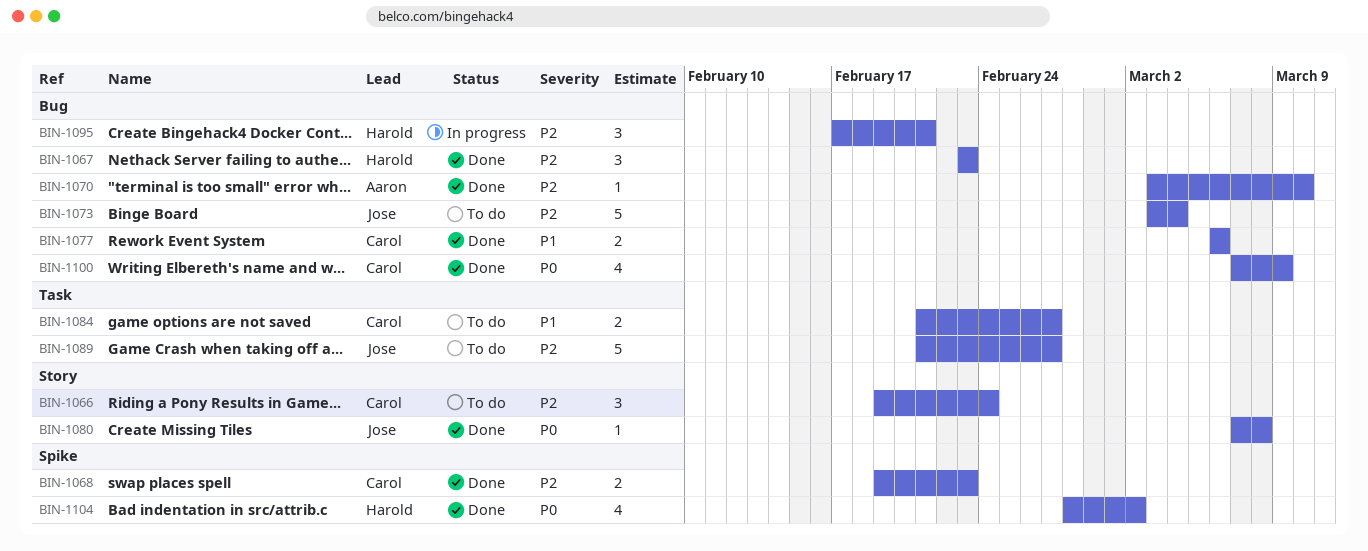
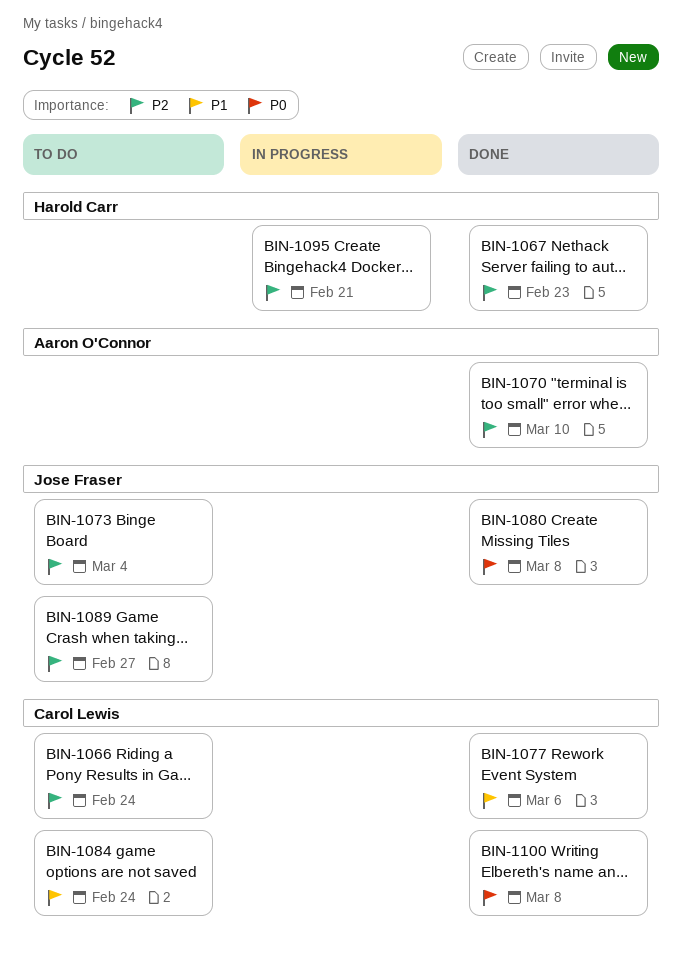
BIN-1068: present -> none
BIN-1084, due: Feb 27 -> Feb 24
BIN-1100, due: Mar 9 -> Mar 8
BIN-1104: present -> none

